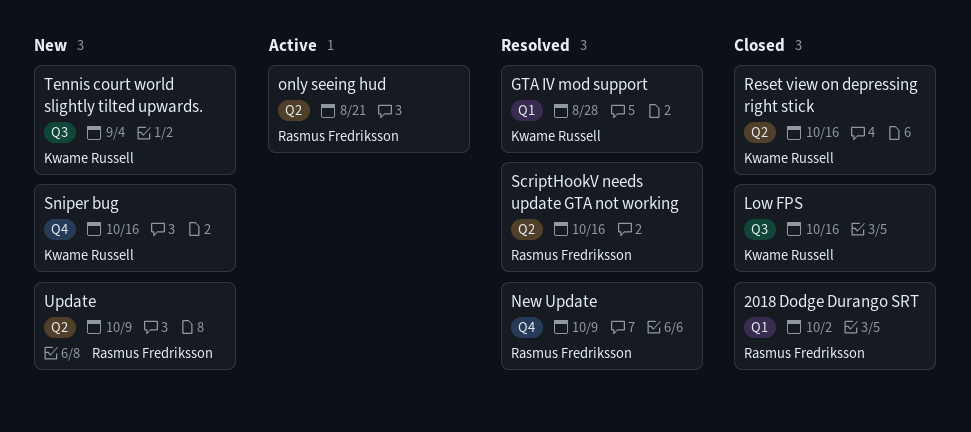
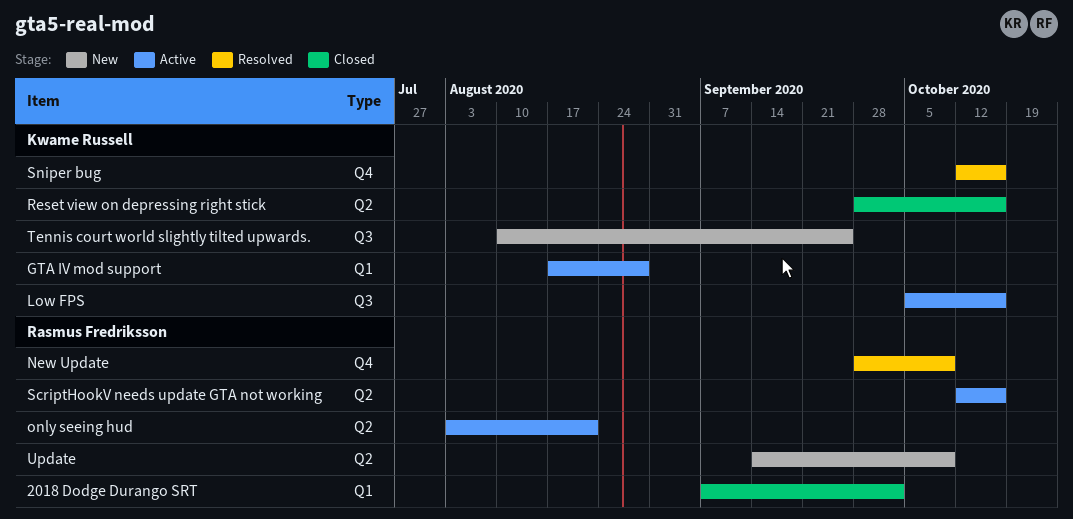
GTA IV mod support, status: Resolved -> Active
Low FPS, status: Closed -> Active
ScriptHookV needs update GTA not working, status: Resolved -> Active
Sniper bug, status: New -> Resolved
Tennis court world slightly tilted upwards., due: Sep 4 -> Sep 25

